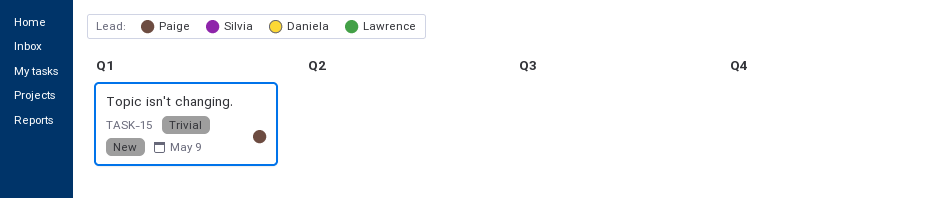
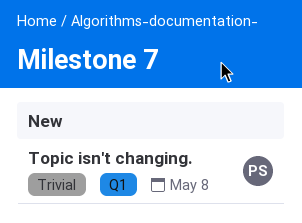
Topic isn't changing., due: May 9 -> May 8

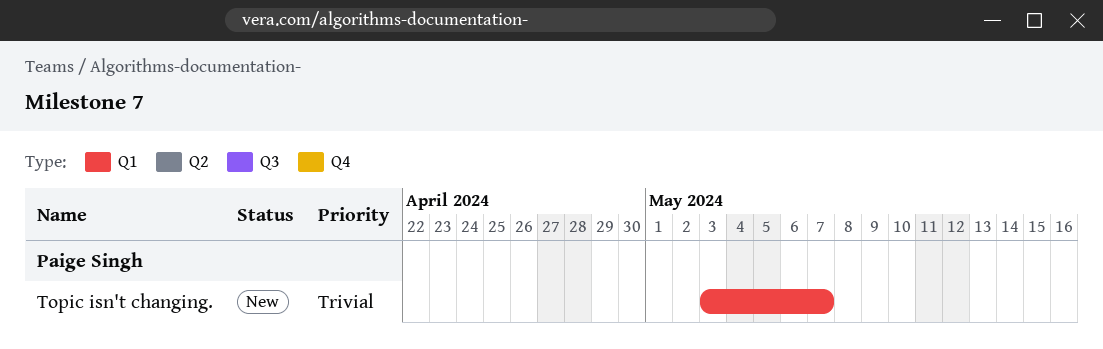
Topic isn't changing., due: May 8 -> May 7

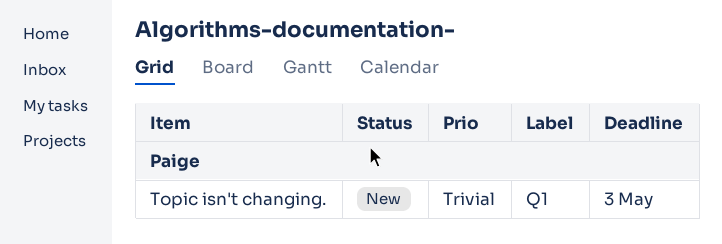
Topic isn't changing., due: May 7 -> May 3

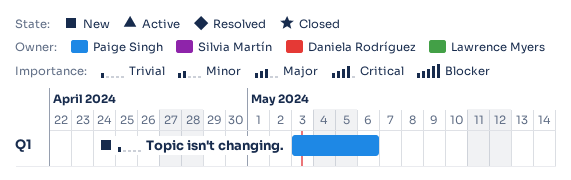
Topic isn't changing., due: May 3 -> May 6

